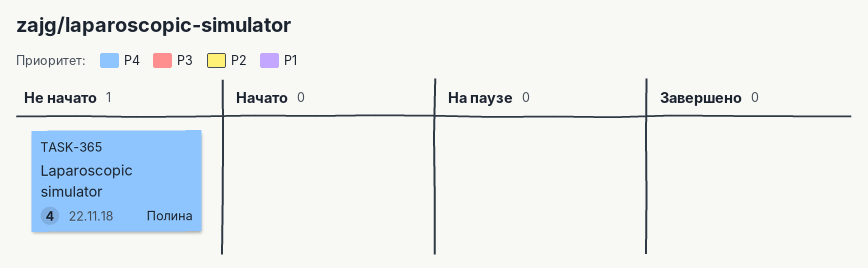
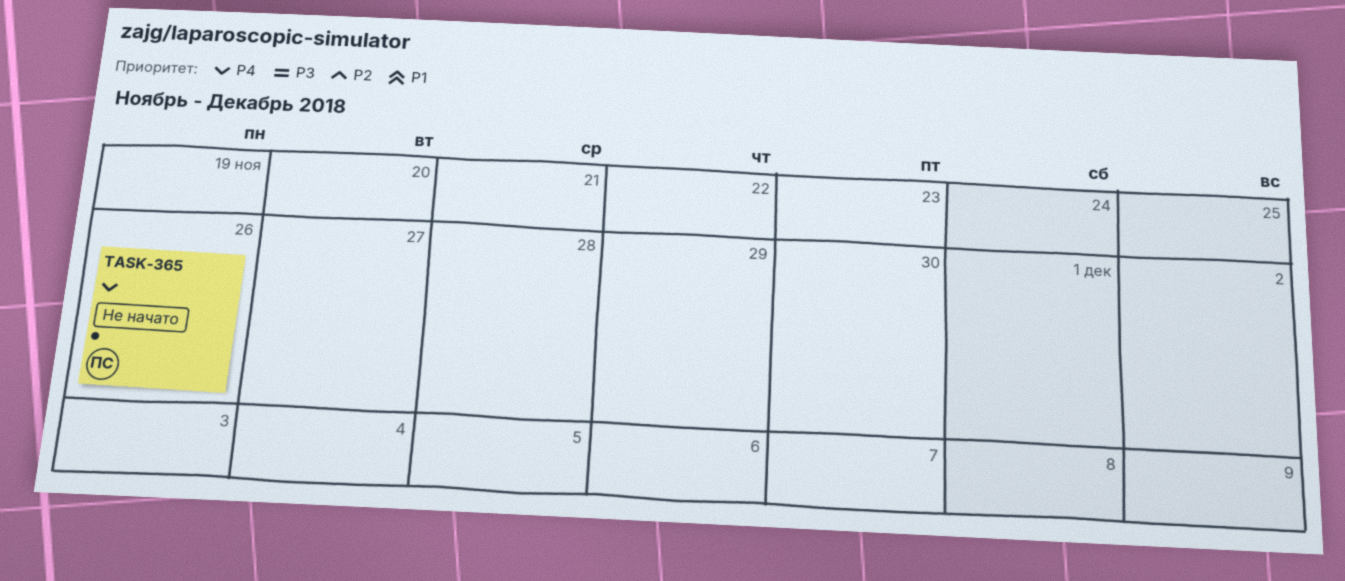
TASK-365, estimate: 4 -> 1
TASK-365, due: Nov 22 -> Nov 26

